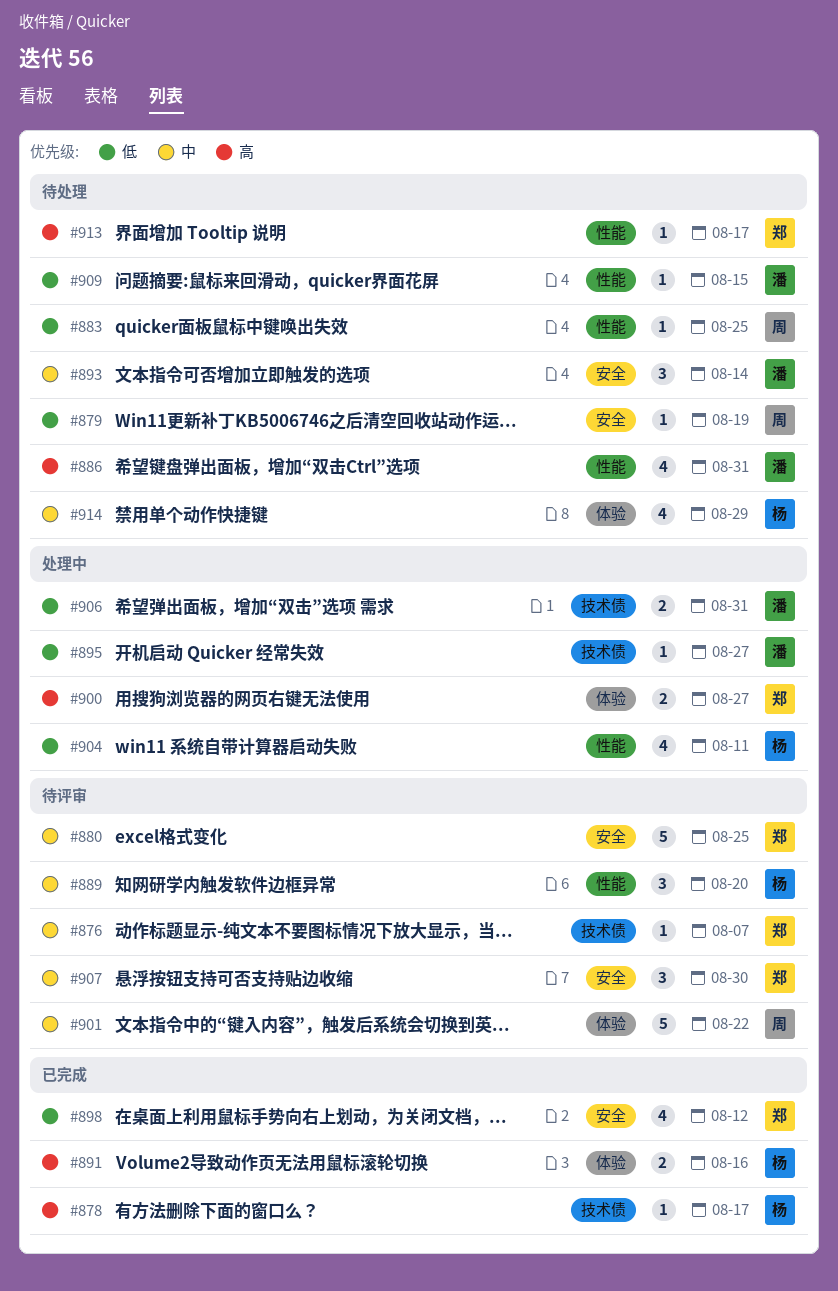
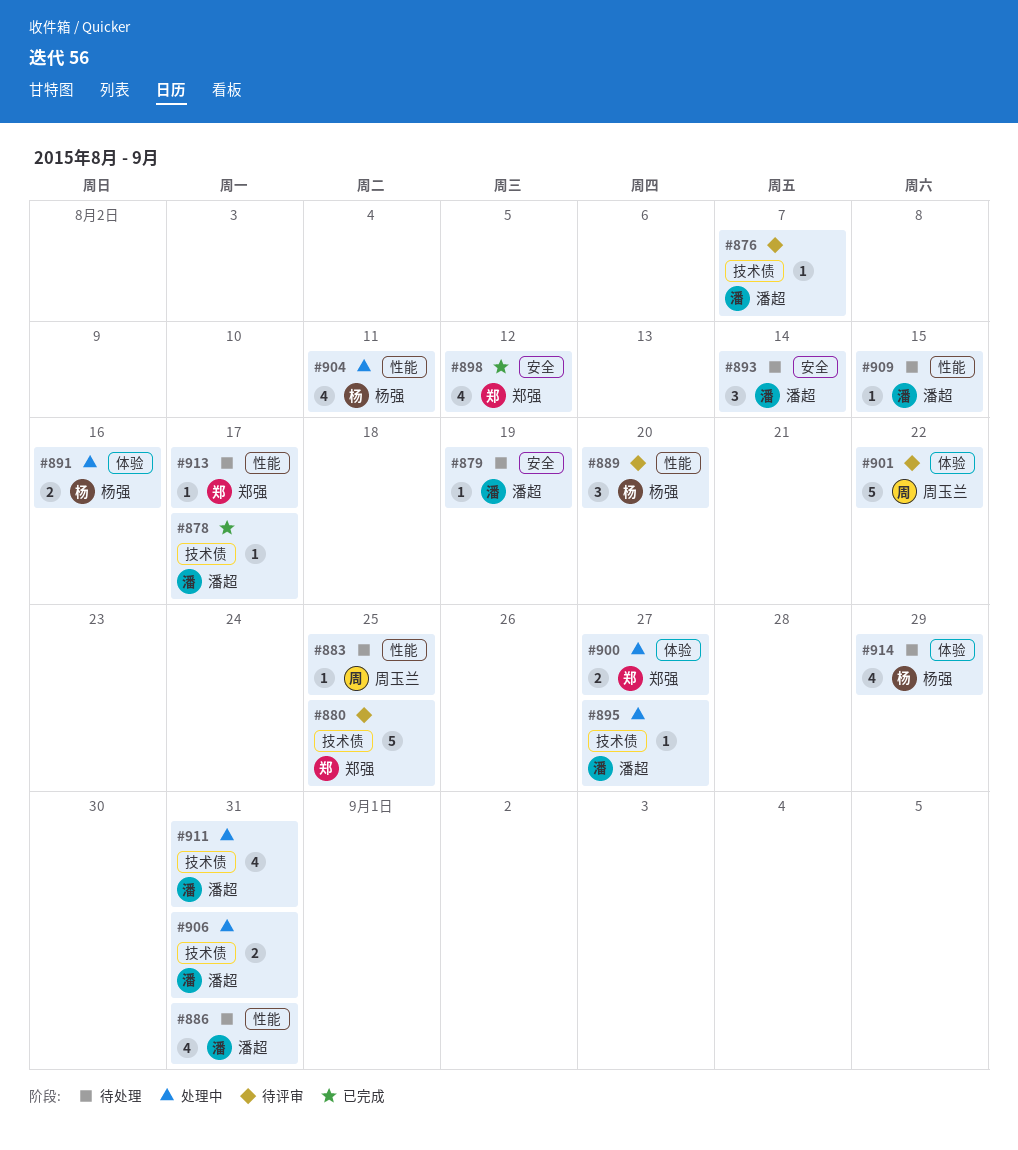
#876, owner: 郑强 -> 潘超
#878, owner: 杨强 -> 潘超
#879, owner: 周玉兰 -> 潘超
#880, label: 安全 -> 技术债
#891, status: 已完成 -> 处理中
#907: present -> none
#911: none -> present

